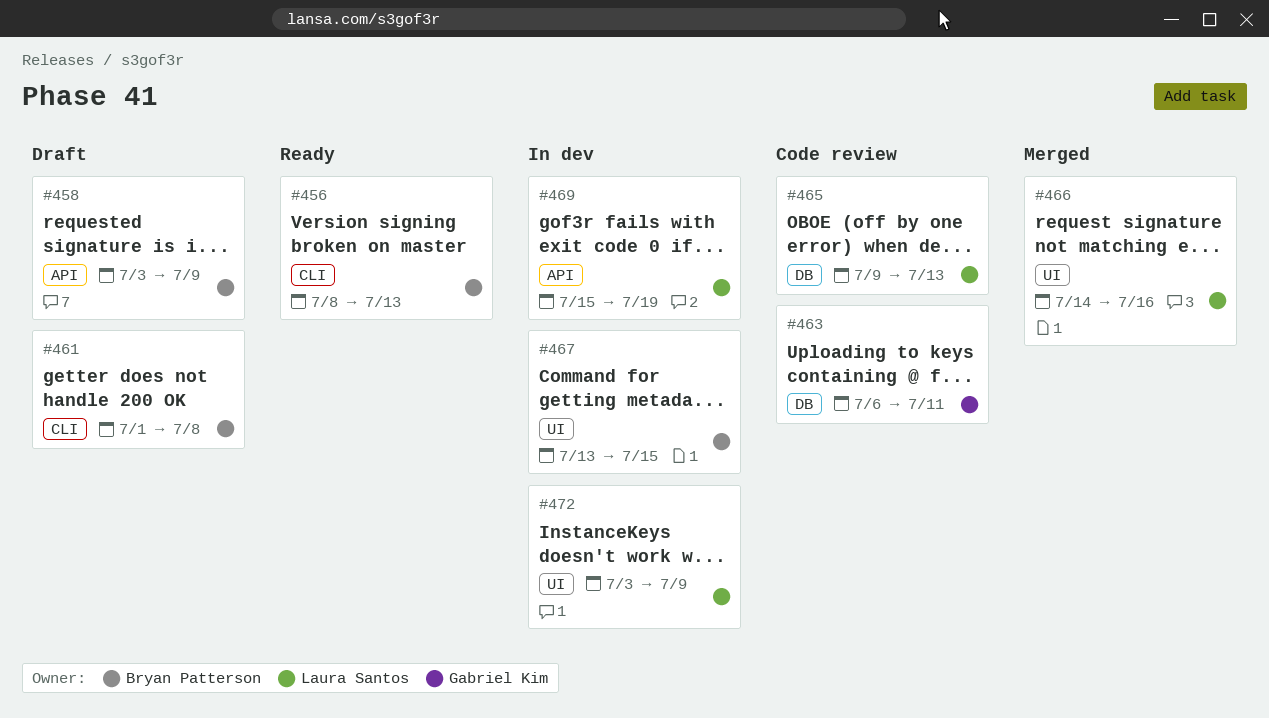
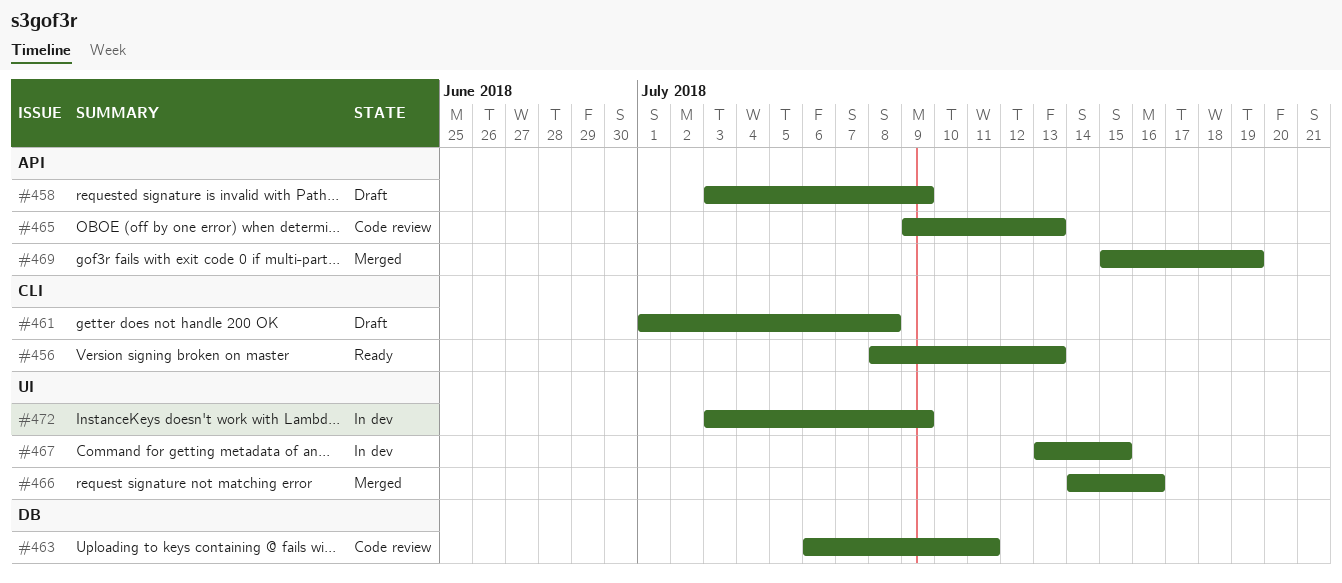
#465, label: DB -> API
#469, status: In dev -> Merged

